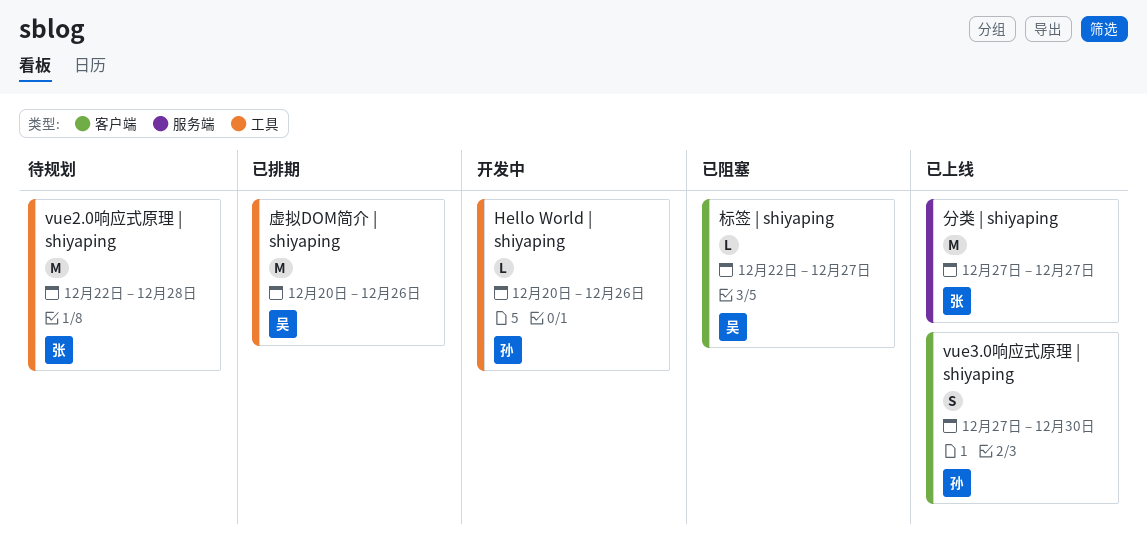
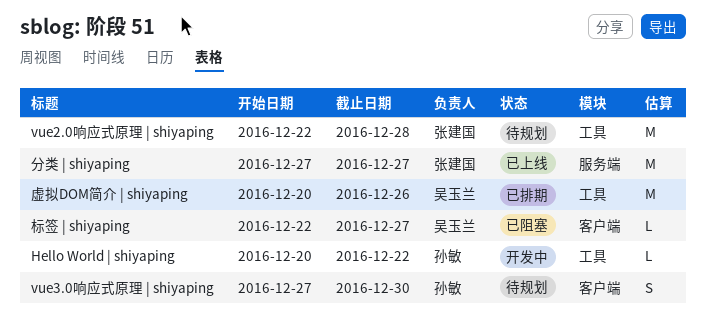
Hello World | shiyaping, due: Dec 26 -> Dec 22
vue3.0响应式原理 | shiyaping, status: 已上线 -> 待规划

